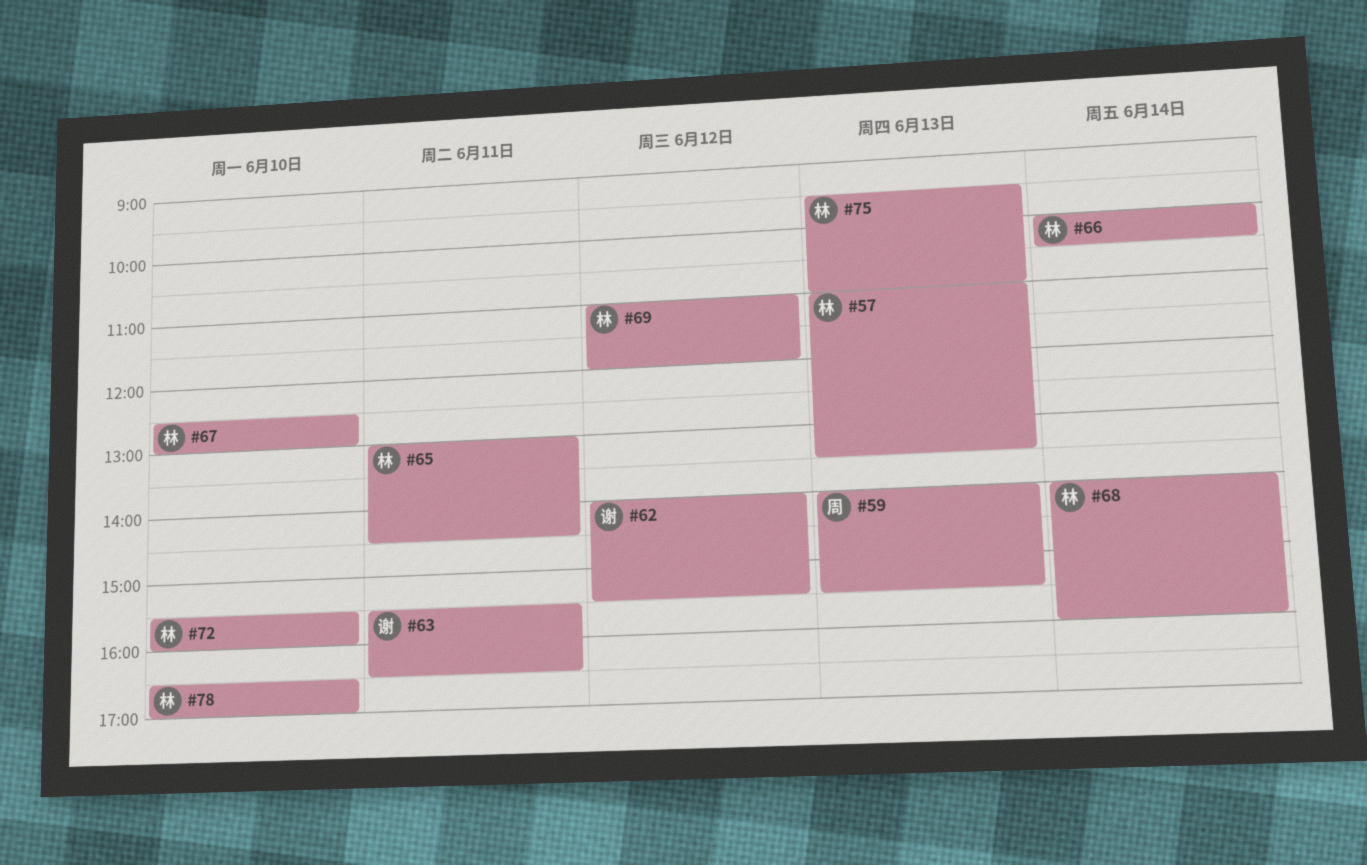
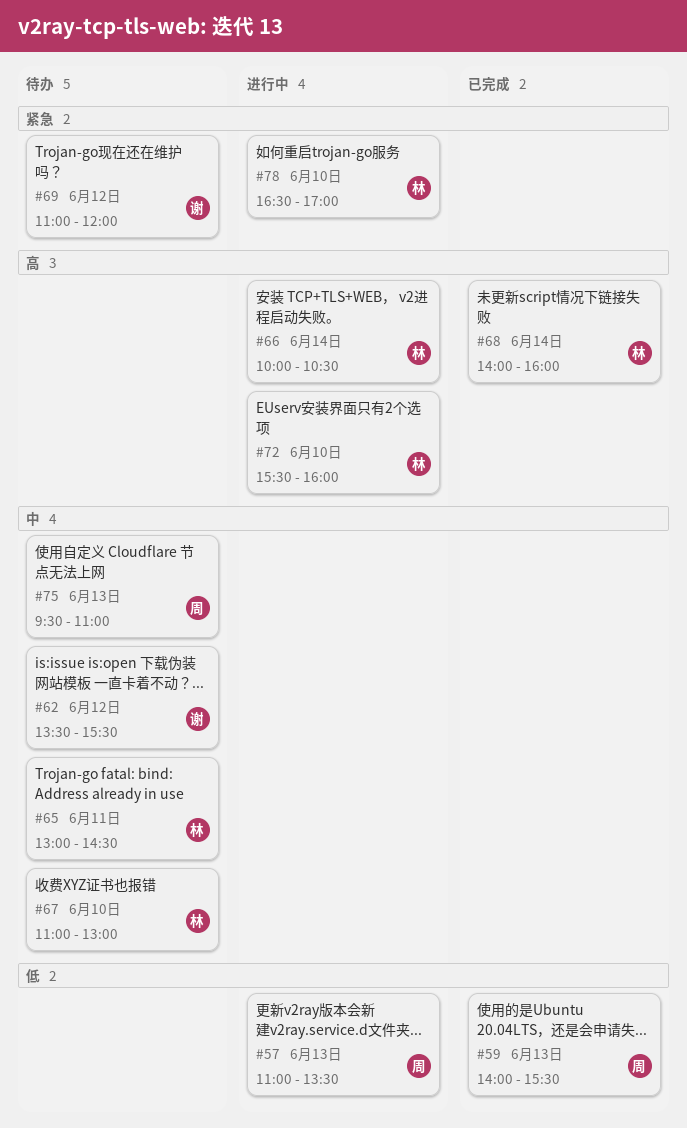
#57, owner: 林 -> 周
#62, begins: 14:00 -> 13:30
#63: present -> none
#67, begins: 12:30 -> 11:00
#69, owner: 林 -> 谢
#75, owner: 林 -> 周

